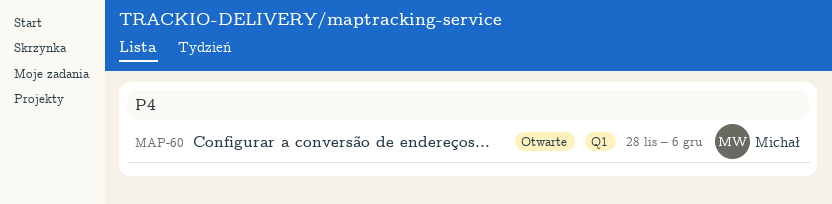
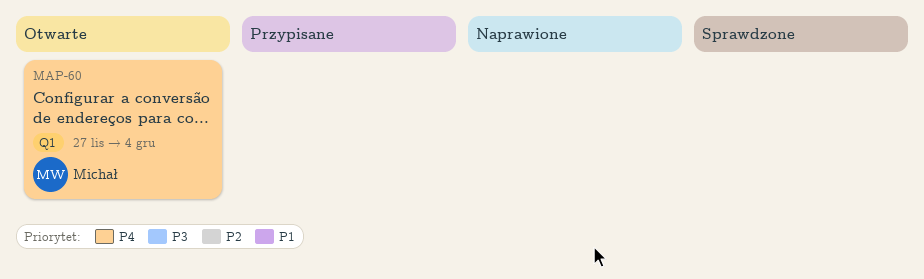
MAP-60, start: Nov 28 -> Nov 27
MAP-60, due: Dec 6 -> Dec 4

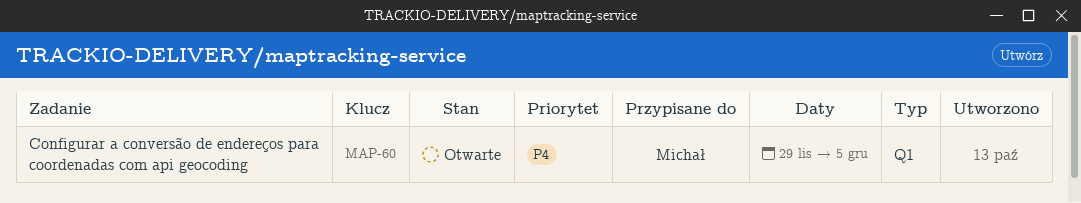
MAP-60, start: Nov 27 -> Nov 29
MAP-60, due: Dec 4 -> Dec 5

